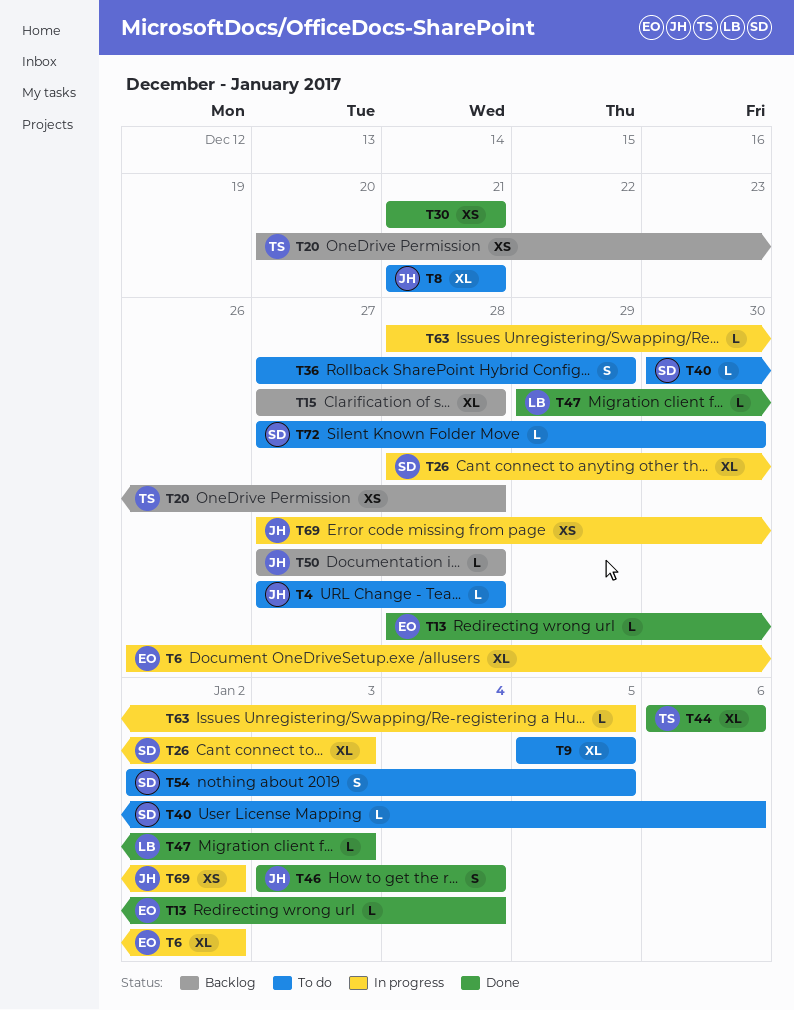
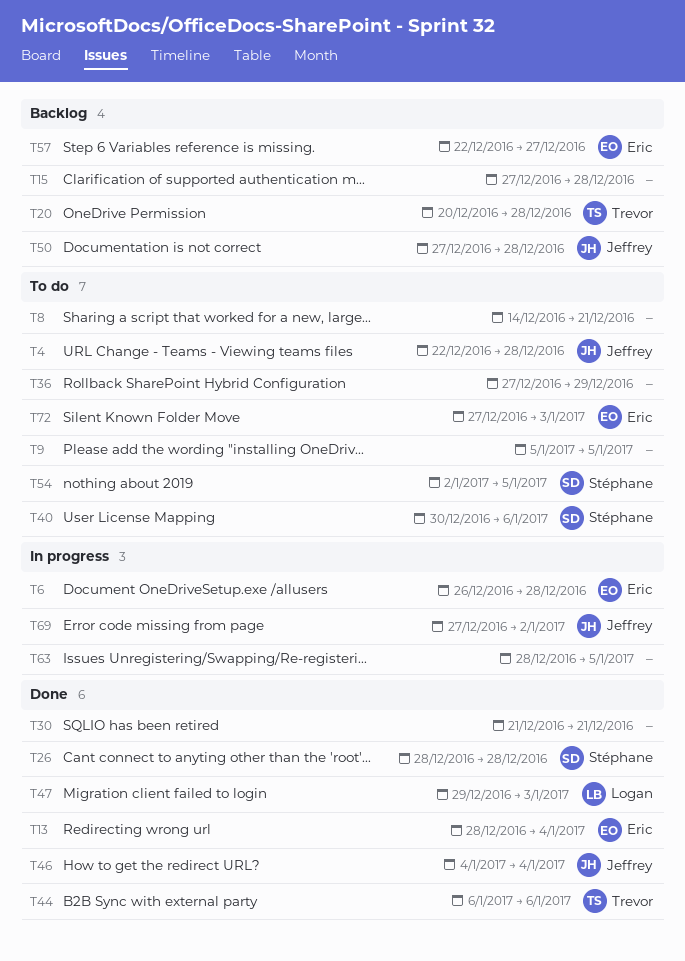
T4, start: Dec 27 -> Dec 22
T6, due: Jan 2 -> Dec 28
T8, owner: Jeffrey -> none
T8, start: Dec 21 -> Dec 14
T26, status: In progress -> Done
T26, due: Jan 3 -> Dec 28
T46, start: Jan 3 -> Jan 4
T57: none -> present
T72, owner: Stéphane -> Eric
T72, due: Dec 30 -> Jan 3

